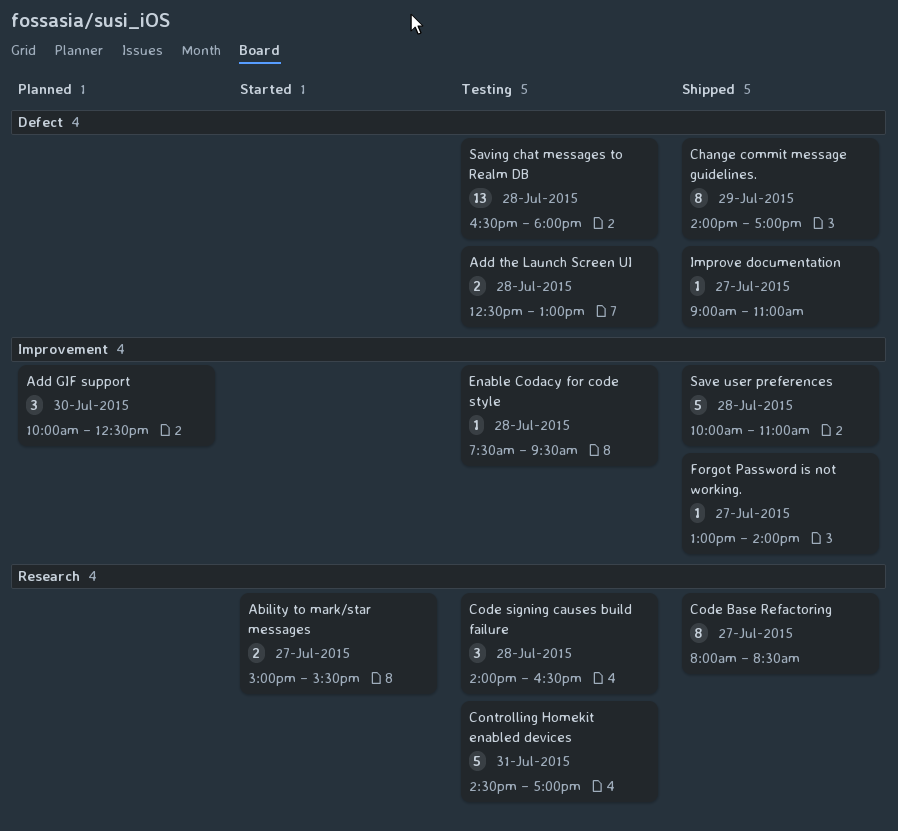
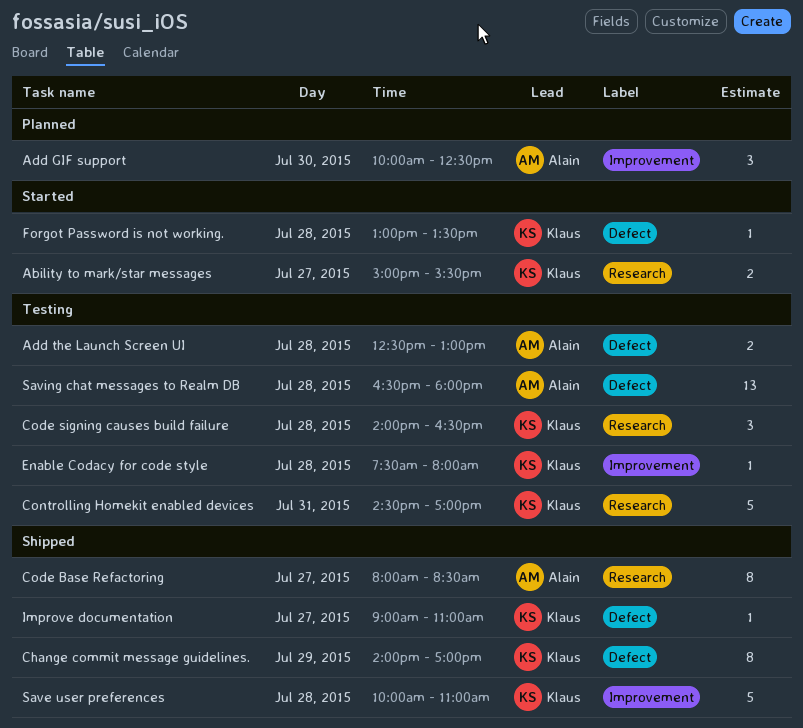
Enable Codacy for code style, ends: 09:30 -> 08:00
Forgot Password is not working., status: Shipped -> Started
Forgot Password is not working., label: Improvement -> Defect
Forgot Password is not working., day: Jul 27 -> Jul 28
Forgot Password is not working., ends: 14:00 -> 13:30

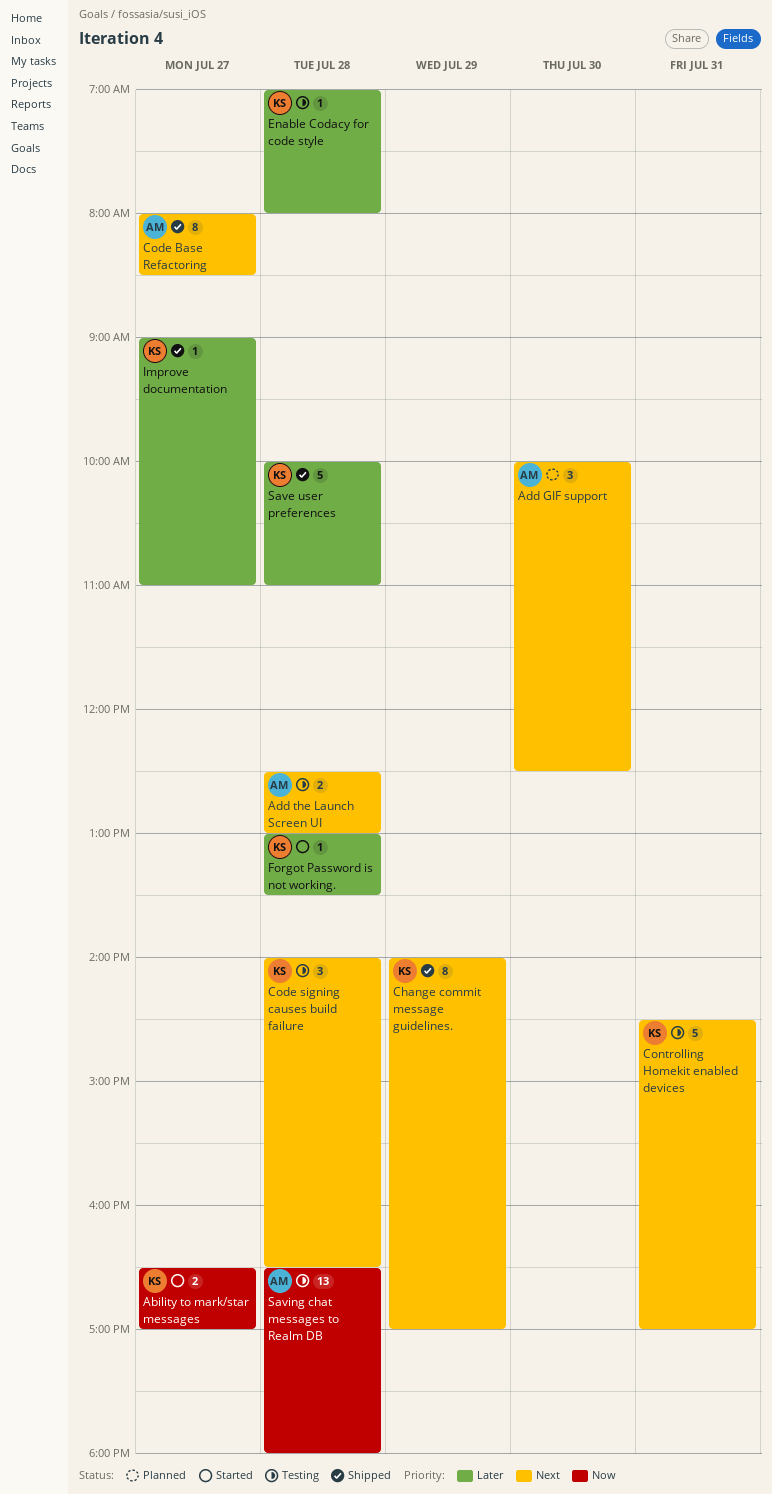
Ability to mark/star messages, begins: 15:00 -> 16:30
Ability to mark/star messages, ends: 15:30 -> 17:00
Enable Codacy for code style, begins: 07:30 -> 07:00

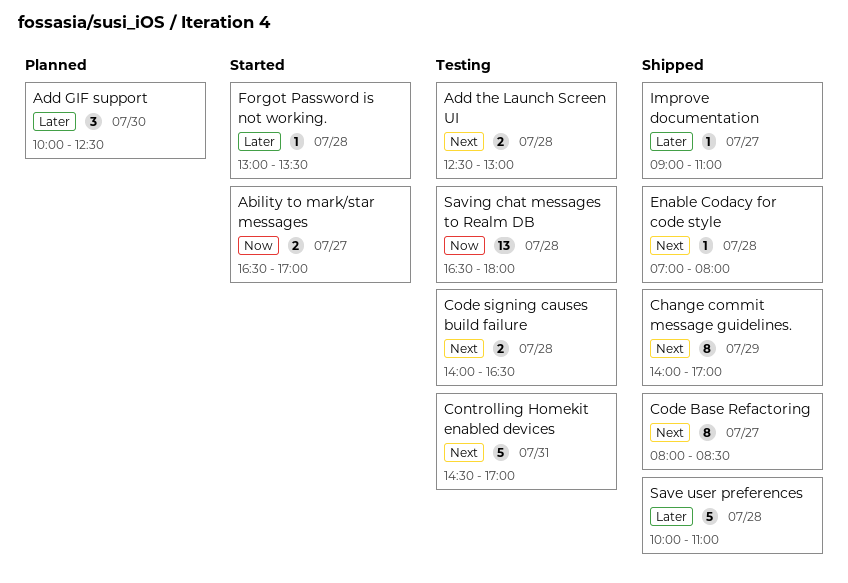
Add GIF support, priority: Next -> Later
Code signing causes build failure, estimate: 3 -> 2
Enable Codacy for code style, status: Testing -> Shipped
Enable Codacy for code style, priority: Later -> Next

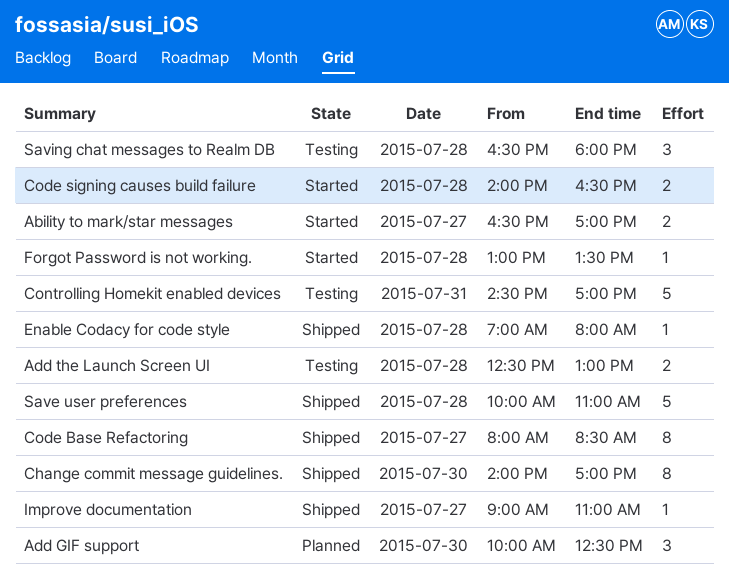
Change commit message guidelines., day: Jul 29 -> Jul 30
Code signing causes build failure, status: Testing -> Started
Saving chat messages to Realm DB, estimate: 13 -> 3

